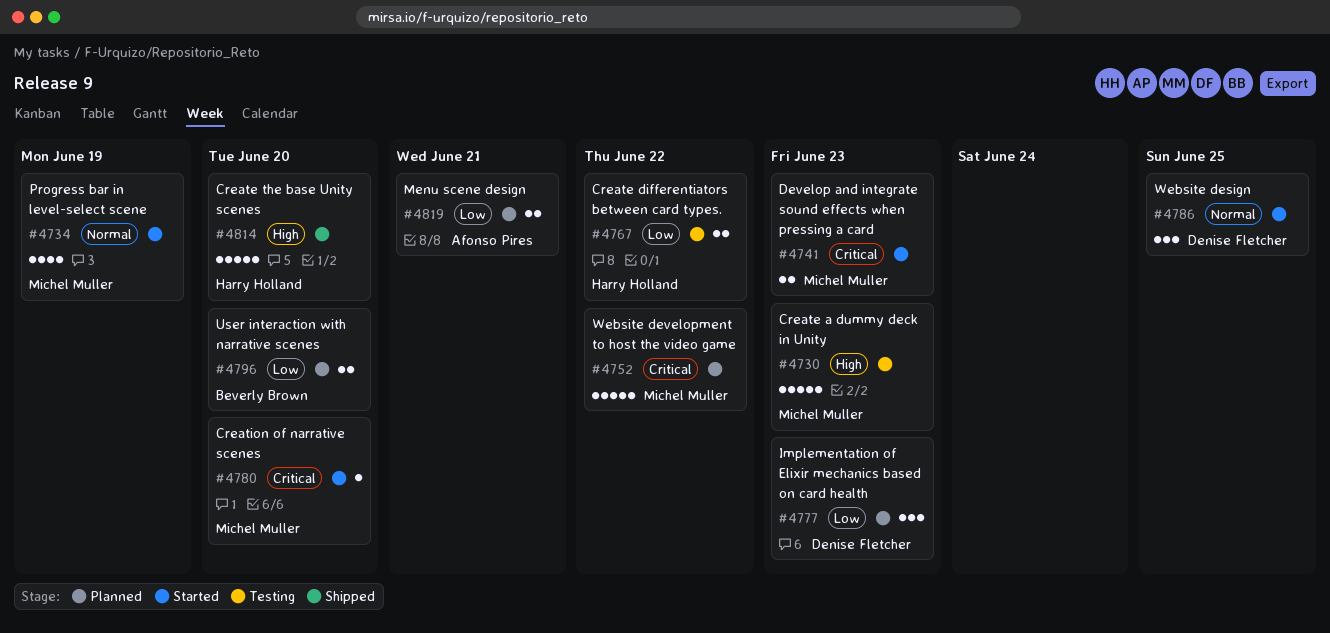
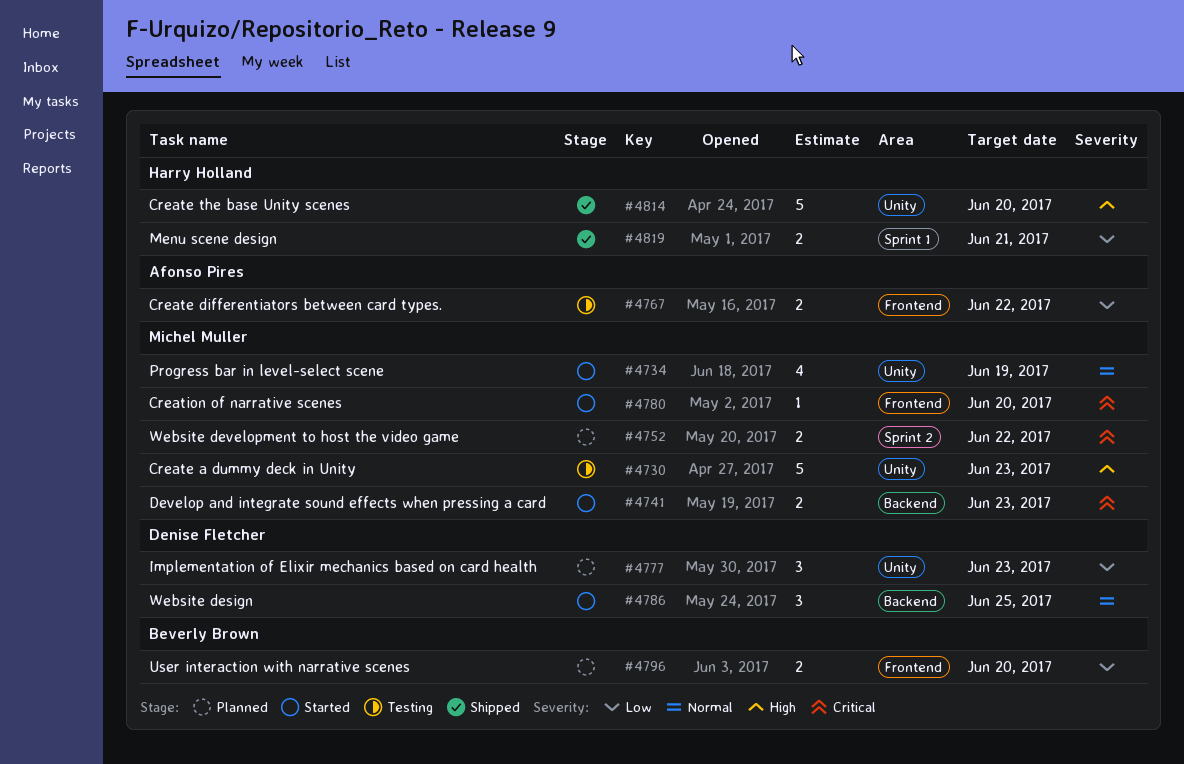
#4752, estimate: 5 -> 2
#4767, owner: Harry Holland -> Afonso Pires
#4819, status: Planned -> Shipped
#4819, owner: Afonso Pires -> Harry Holland

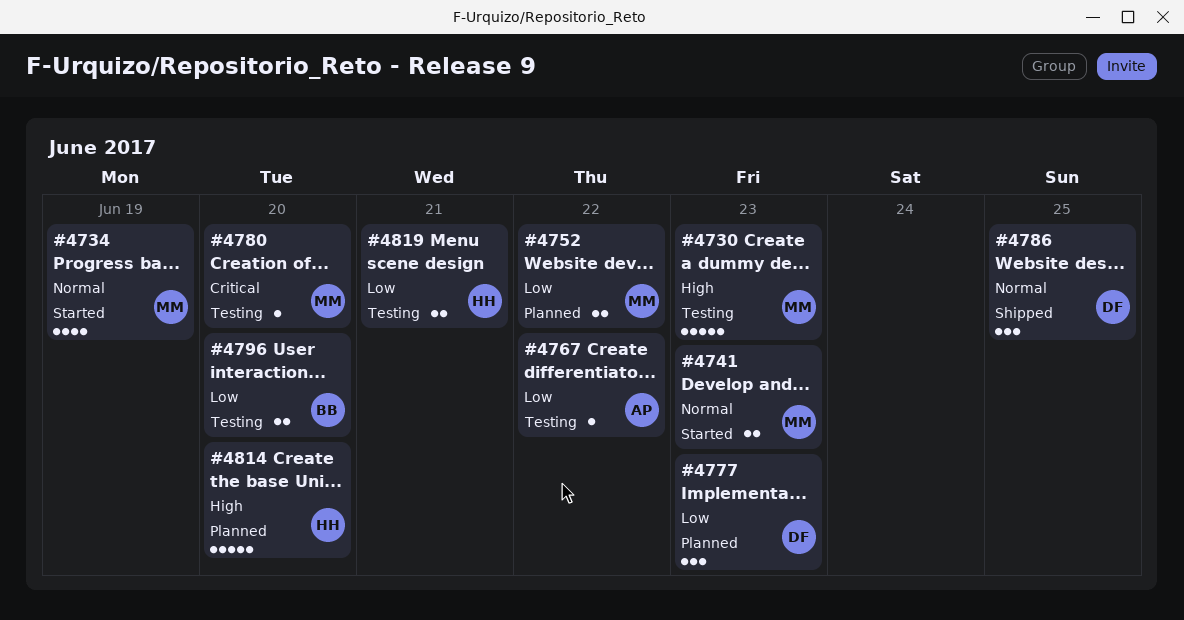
#4741, priority: Critical -> Normal
#4752, priority: Critical -> Low
#4767, estimate: 2 -> 1
#4780, status: Started -> Testing
#4786, status: Started -> Shipped
#4796, status: Planned -> Testing
#4814, status: Shipped -> Planned
#4819, status: Shipped -> Testing

